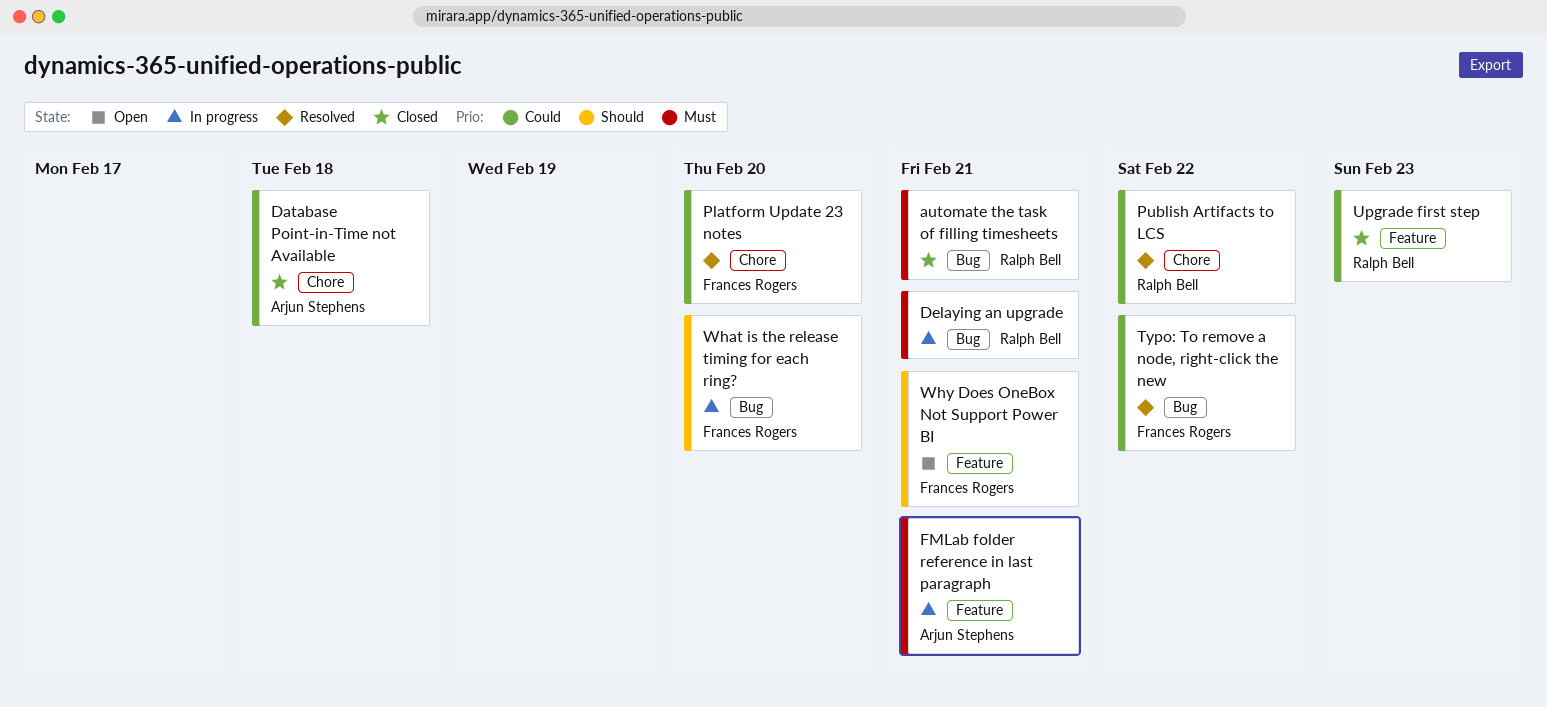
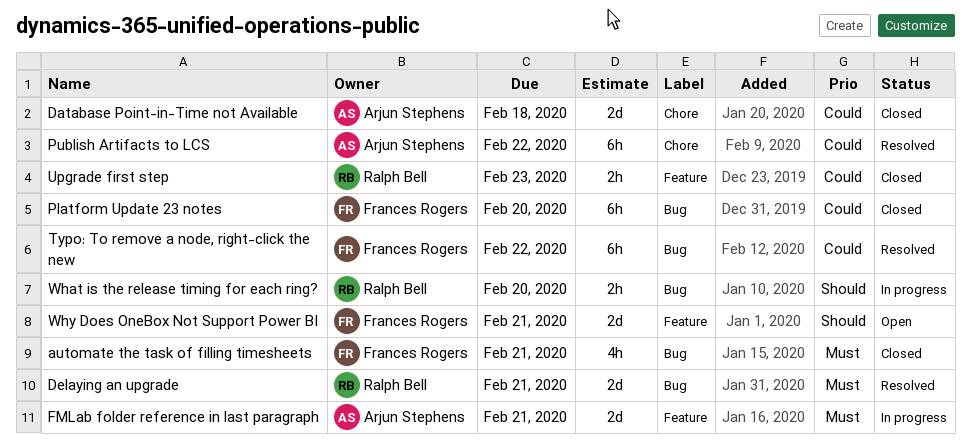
automate the task of filling timesheets, owner: Ralph Bell -> Frances Rogers
Delaying an upgrade, status: In progress -> Resolved
Platform Update 23 notes, status: Resolved -> Closed
Platform Update 23 notes, label: Chore -> Bug
Publish Artifacts to LCS, owner: Ralph Bell -> Arjun Stephens
What is the release timing for each ring?, owner: Frances Rogers -> Ralph Bell

